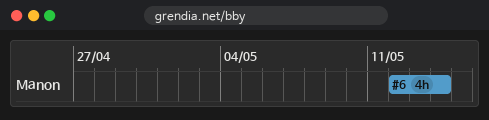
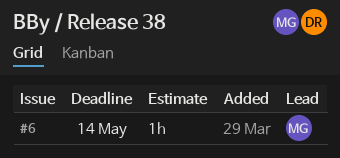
#6, estimate: 4h -> 1h

